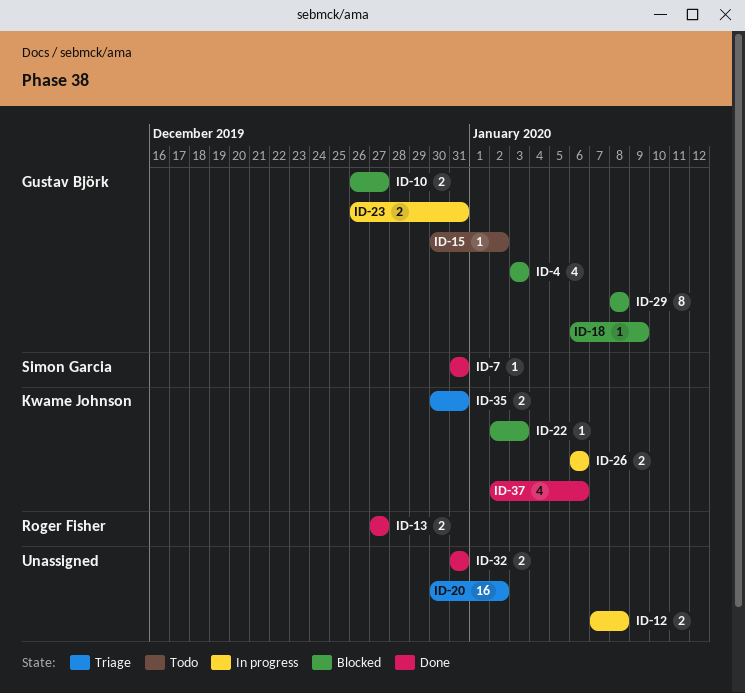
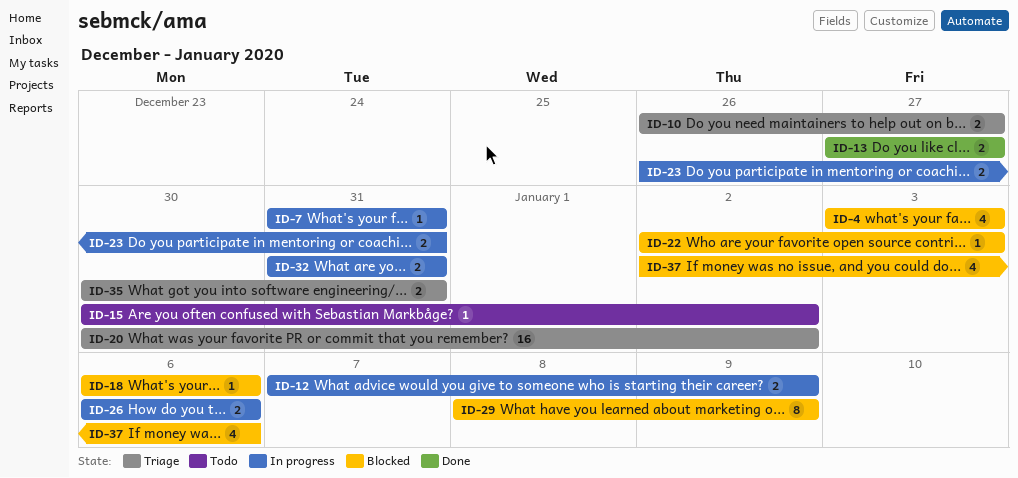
ID-7, status: Done -> In progress
ID-10, status: Blocked -> Triage
ID-12, due: Jan 8 -> Jan 9
ID-18, due: Jan 9 -> Jan 6
ID-29, due: Jan 8 -> Jan 9
ID-32, status: Done -> In progress
ID-37, status: Done -> Blocked

